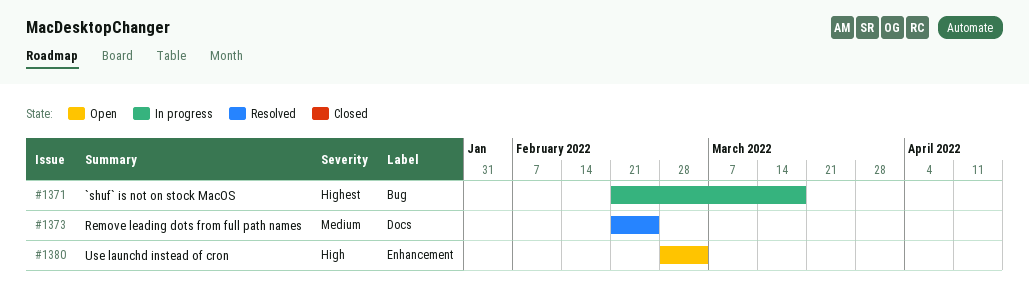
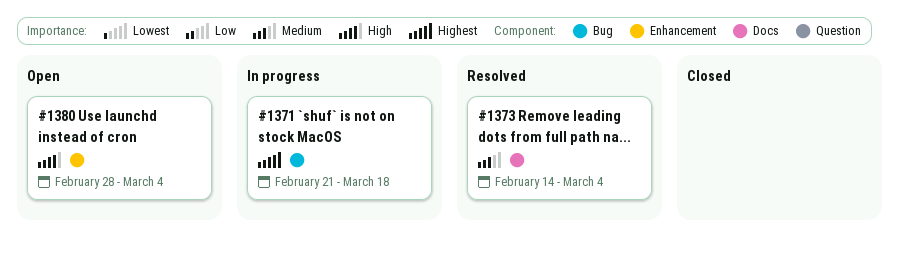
#1373, start: Feb 21 -> Feb 14
#1373, due: Feb 25 -> Mar 4

